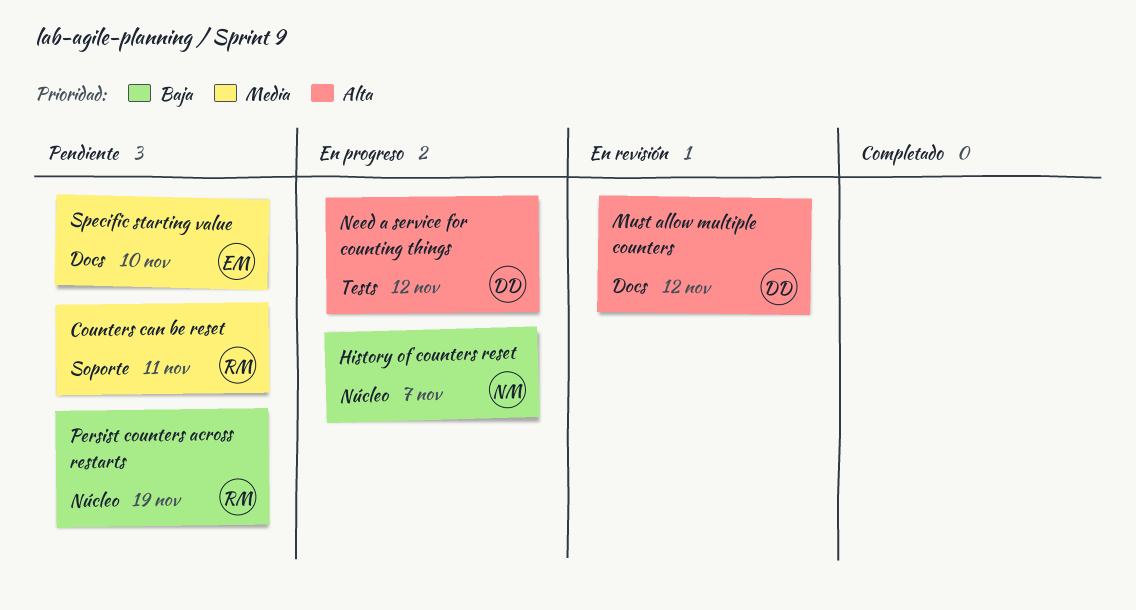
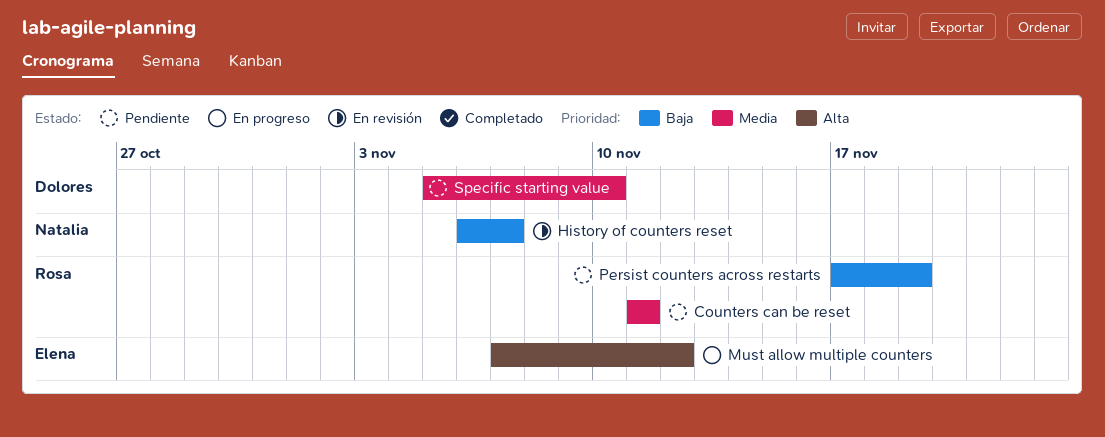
History of counters reset, status: En progreso -> En revisión
Must allow multiple counters, status: En revisión -> En progreso
Must allow multiple counters, owner: Dolores -> Elena
Need a service for counting things: present -> none
Specific starting value, owner: Elena -> Dolores

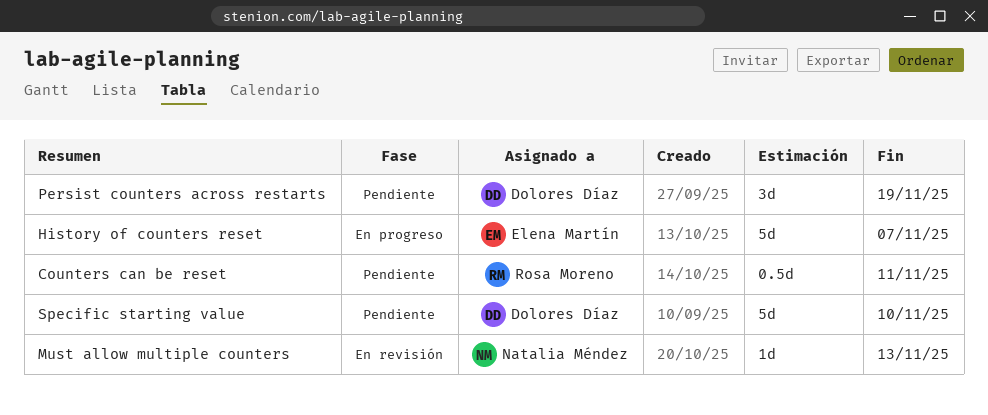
History of counters reset, status: En revisión -> En progreso
History of counters reset, owner: Natalia Méndez -> Elena Martín
Must allow multiple counters, status: En progreso -> En revisión
Must allow multiple counters, owner: Elena Martín -> Natalia Méndez
Must allow multiple counters, due: Nov 12 -> Nov 13
Persist counters across restarts, owner: Rosa Moreno -> Dolores Díaz

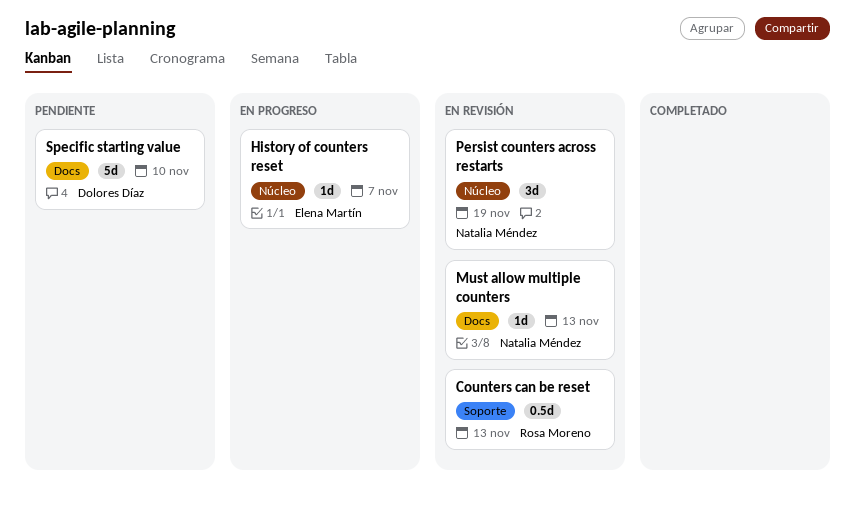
Counters can be reset, status: Pendiente -> En revisión
Counters can be reset, due: Nov 11 -> Nov 13
History of counters reset, estimate: 5d -> 1d
Persist counters across restarts, status: Pendiente -> En revisión
Persist counters across restarts, owner: Dolores Díaz -> Natalia Méndez

